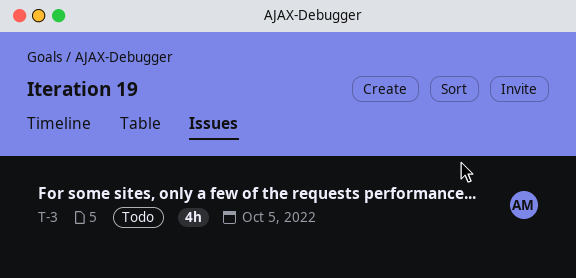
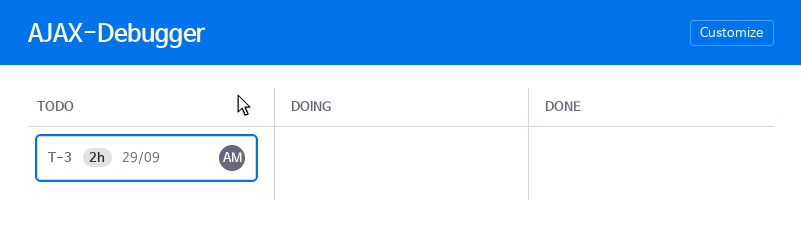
T-3, estimate: 4h -> 2h
T-3, due: Oct 5 -> Sep 29

